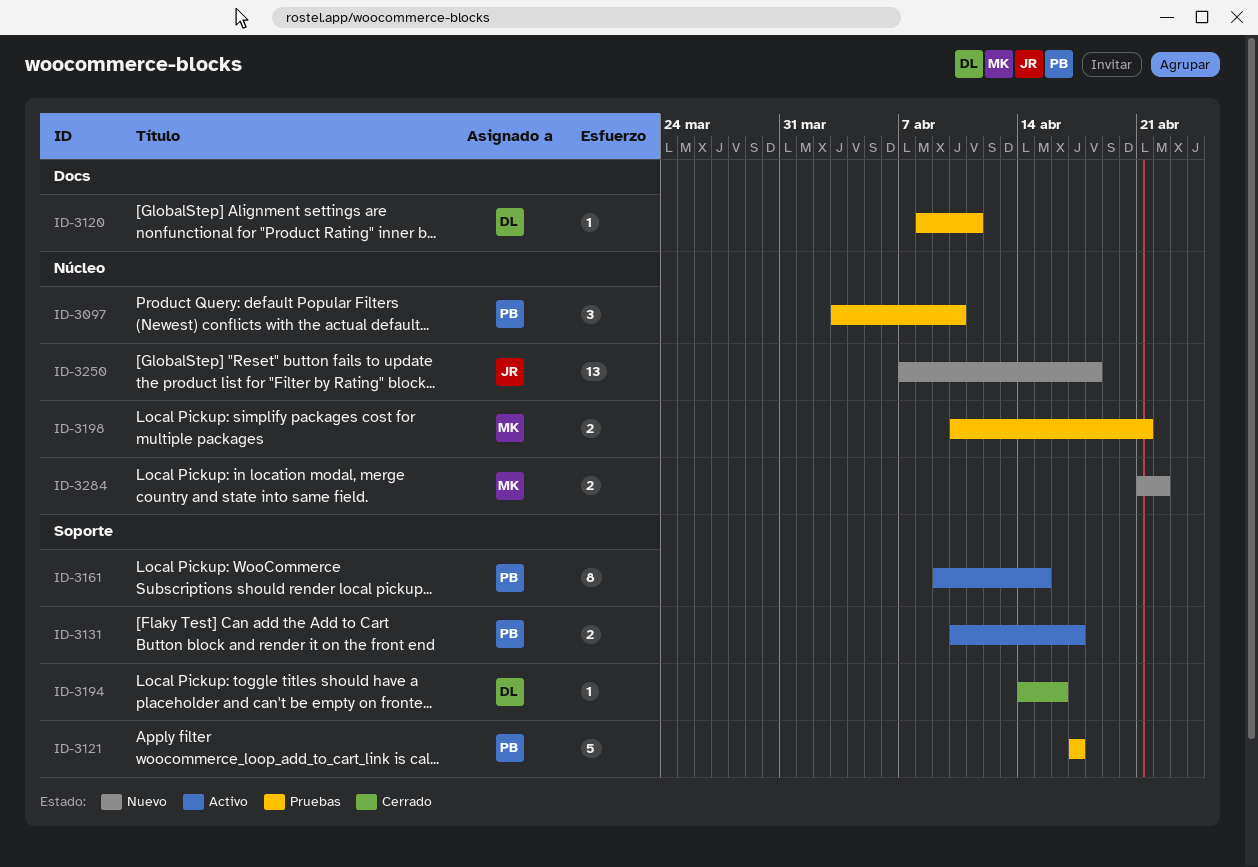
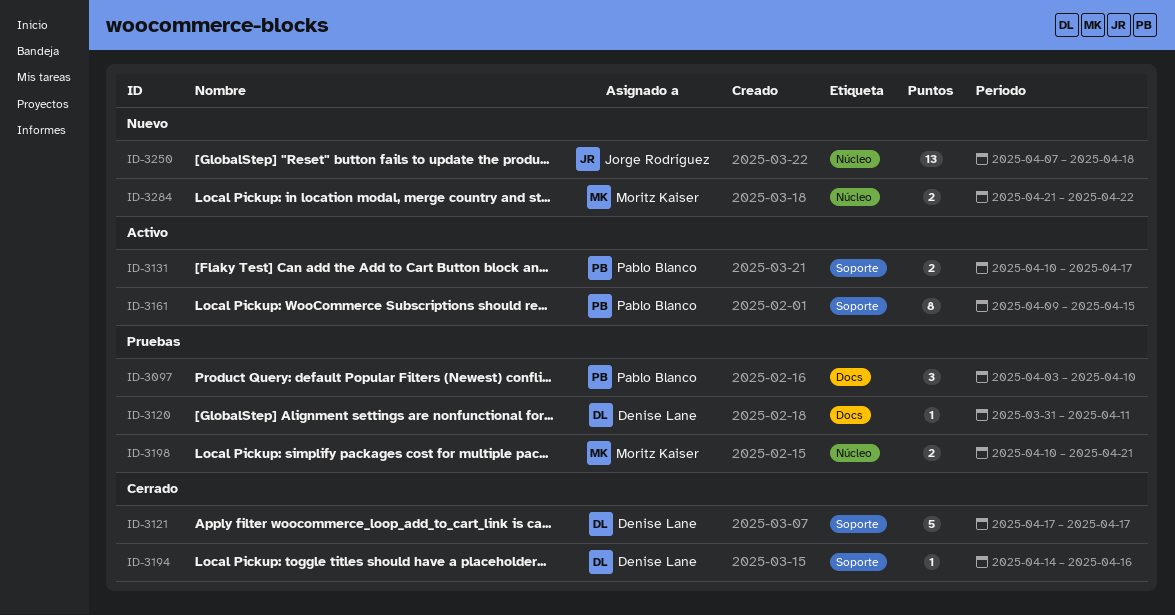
ID-3097, label: Núcleo -> Docs
ID-3120, start: Apr 8 -> Mar 31
ID-3121, status: Pruebas -> Cerrado
ID-3121, owner: Pablo Blanco -> Denise Lane

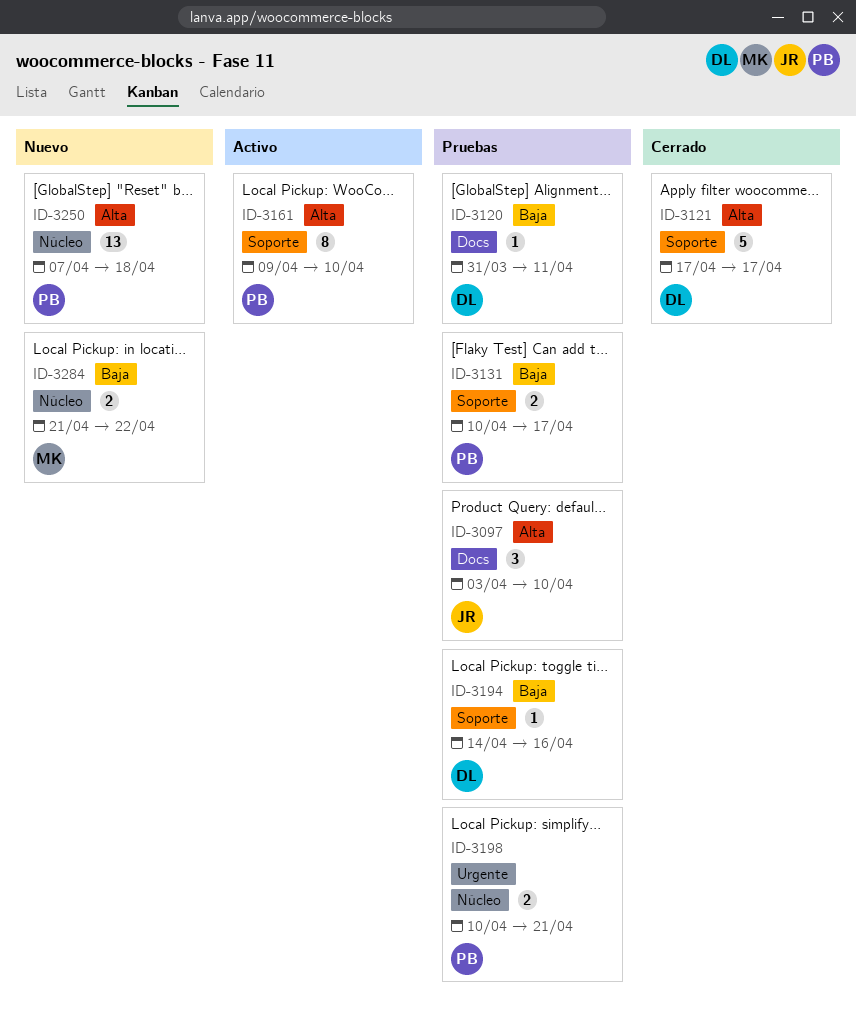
ID-3097, owner: Pablo Blanco -> Jorge Rodríguez
ID-3131, status: Activo -> Pruebas
ID-3161, due: Apr 15 -> Apr 10
ID-3194, status: Cerrado -> Pruebas
ID-3198, owner: Moritz Kaiser -> Pablo Blanco
ID-3250, owner: Jorge Rodríguez -> Pablo Blanco

